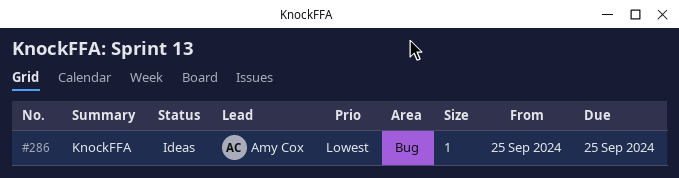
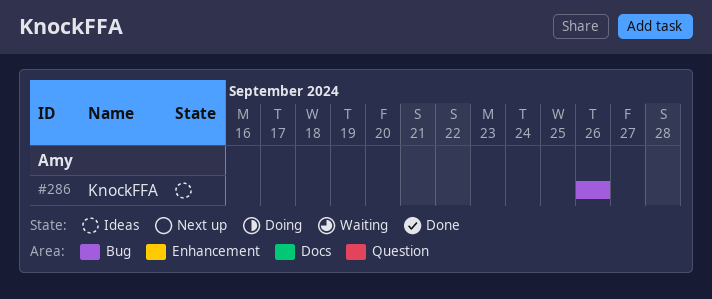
#286, start: Sep 25 -> Sep 26
#286, due: Sep 25 -> Sep 26

